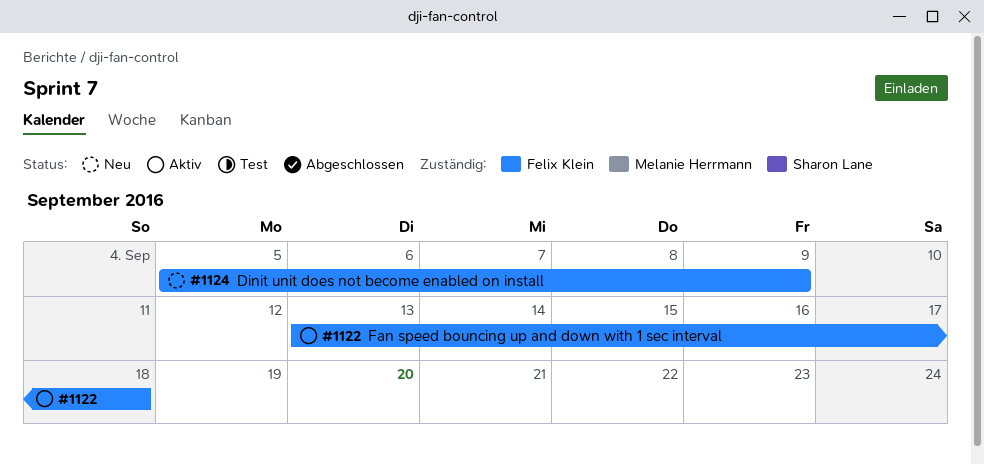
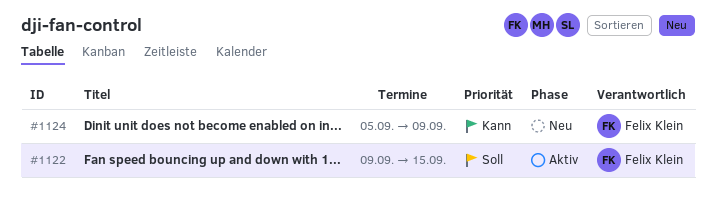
#1122, start: Sep 13 -> Sep 9
#1122, due: Sep 18 -> Sep 15

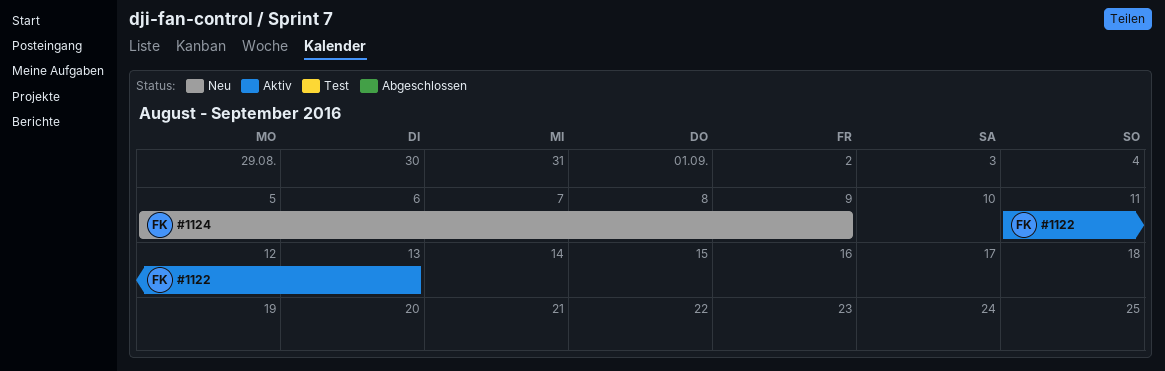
#1122, start: Sep 9 -> Sep 11
#1122, due: Sep 15 -> Sep 13

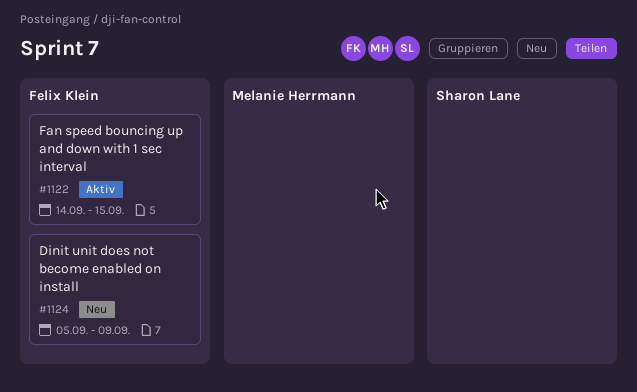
#1122, start: Sep 11 -> Sep 14
#1122, due: Sep 13 -> Sep 15

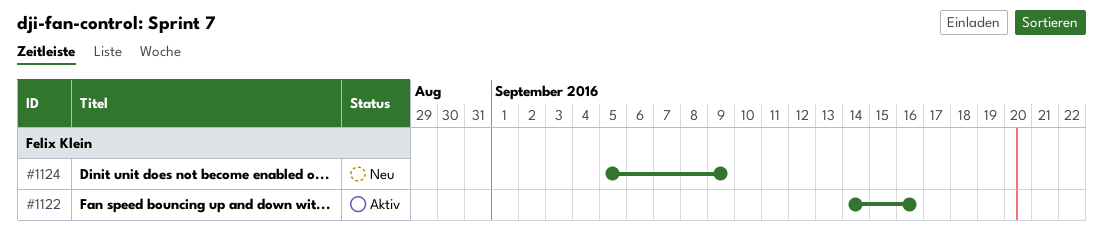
#1122, due: Sep 15 -> Sep 16

